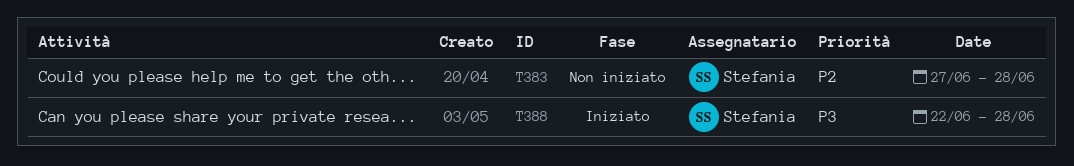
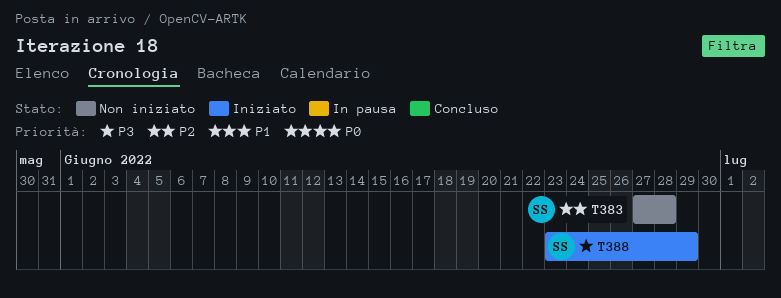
T388, start: Jun 22 -> Jun 23
T388, due: Jun 28 -> Jun 29

